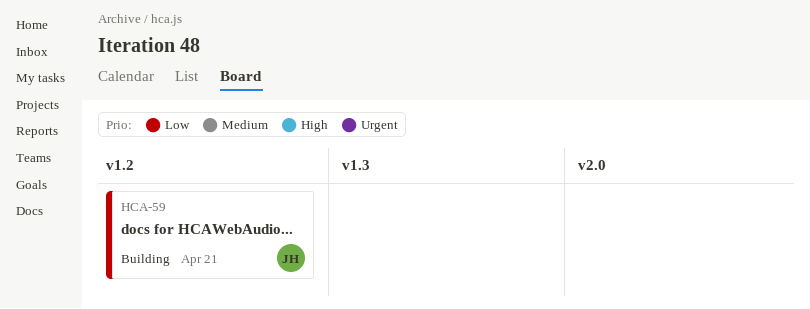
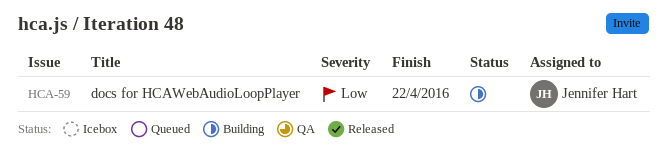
HCA-59, due: Apr 21 -> Apr 22

